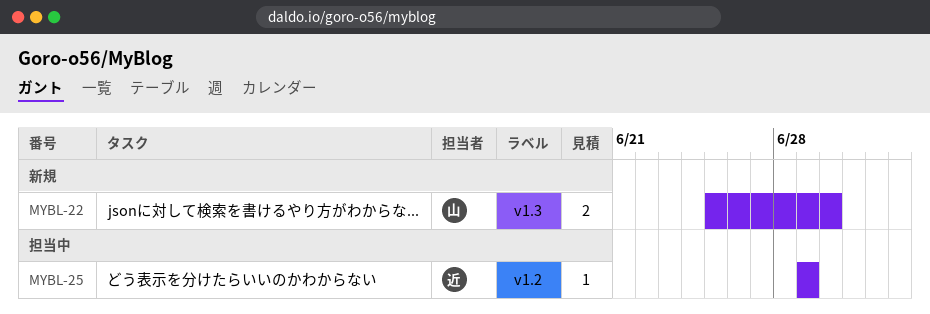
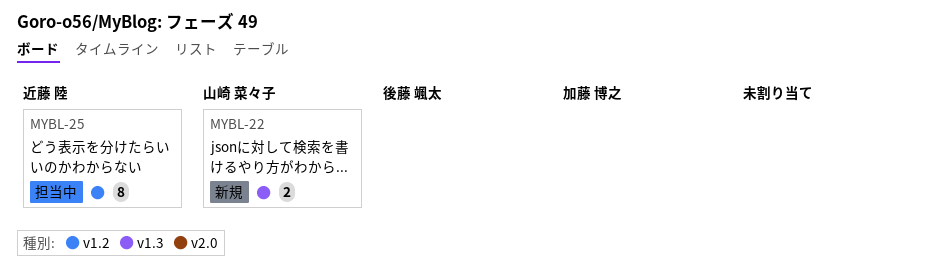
MYBL-25, estimate: 1 -> 8

